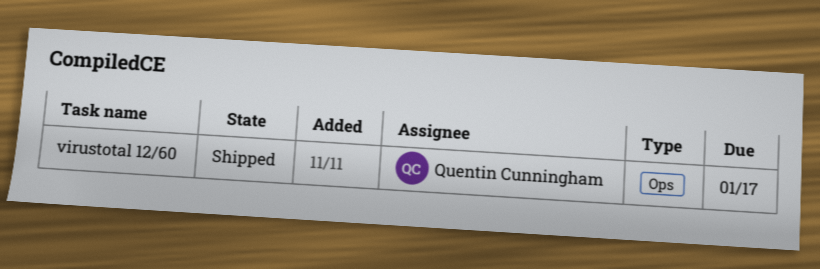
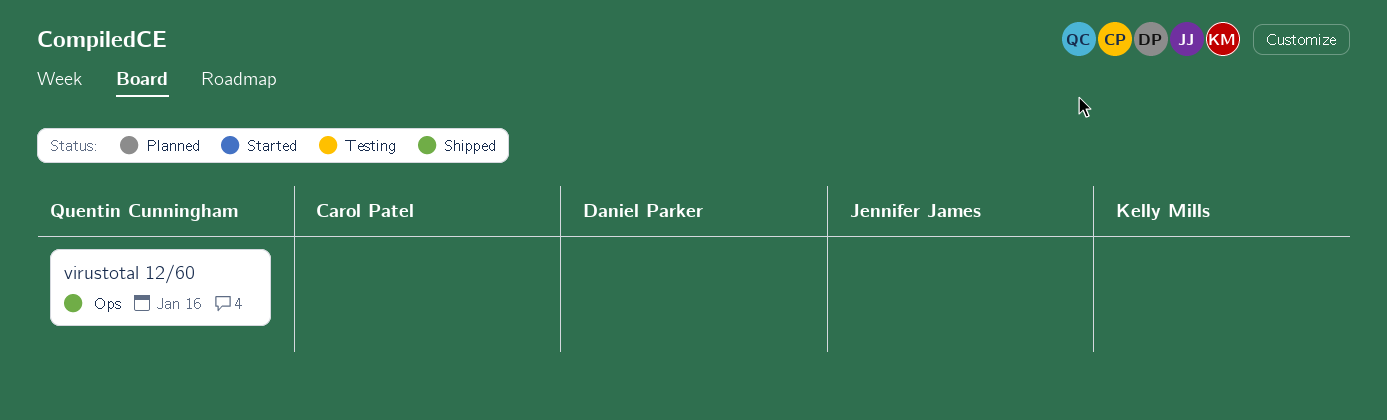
virustotal 12/60, due: Jan 17 -> Jan 16

